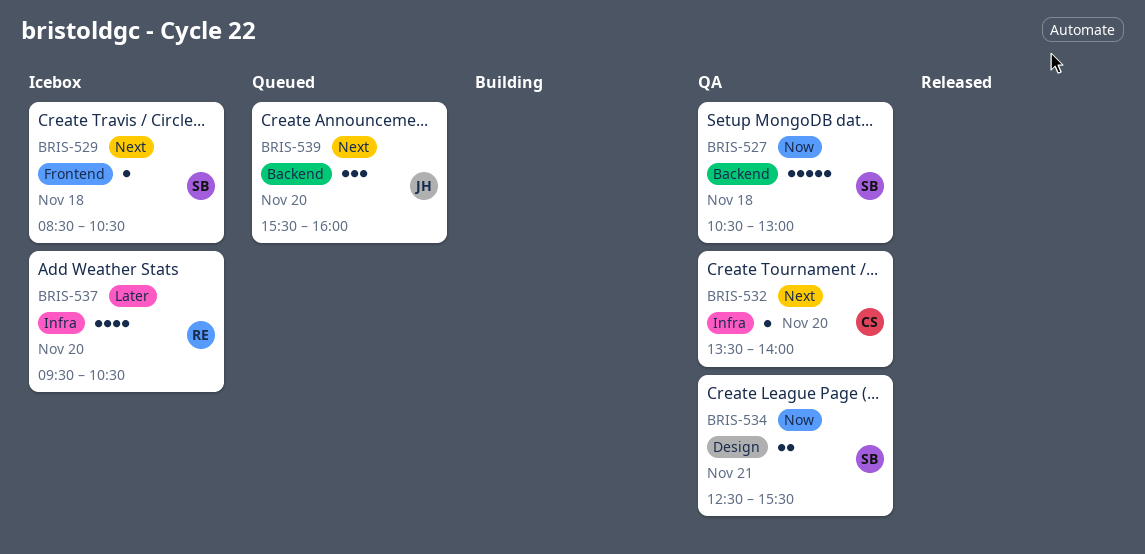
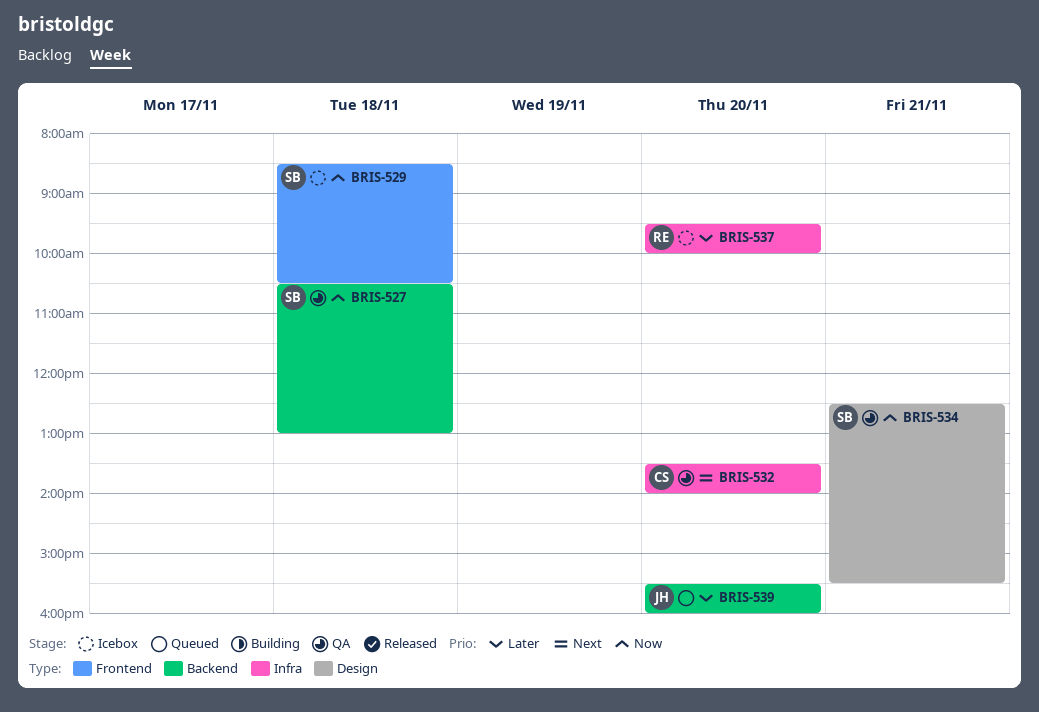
BRIS-529, priority: Next -> Now
BRIS-537, ends: 10:30 -> 10:00
BRIS-539, priority: Next -> Later

